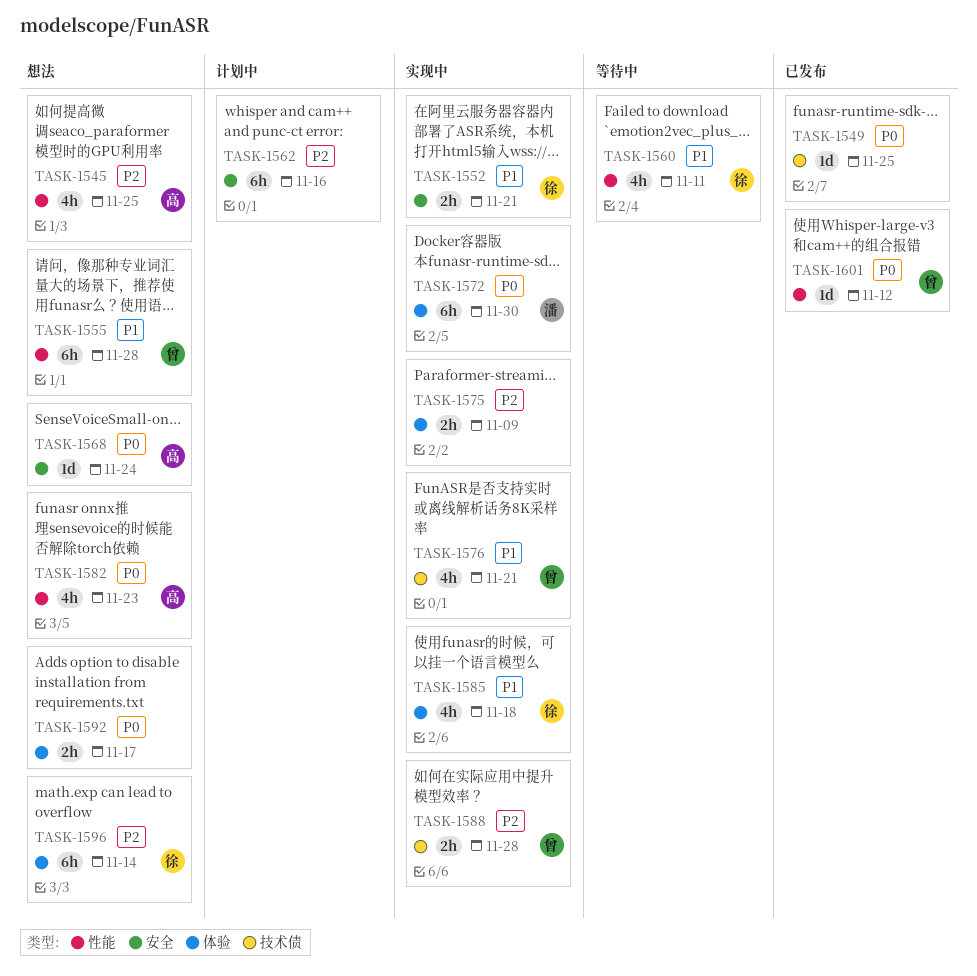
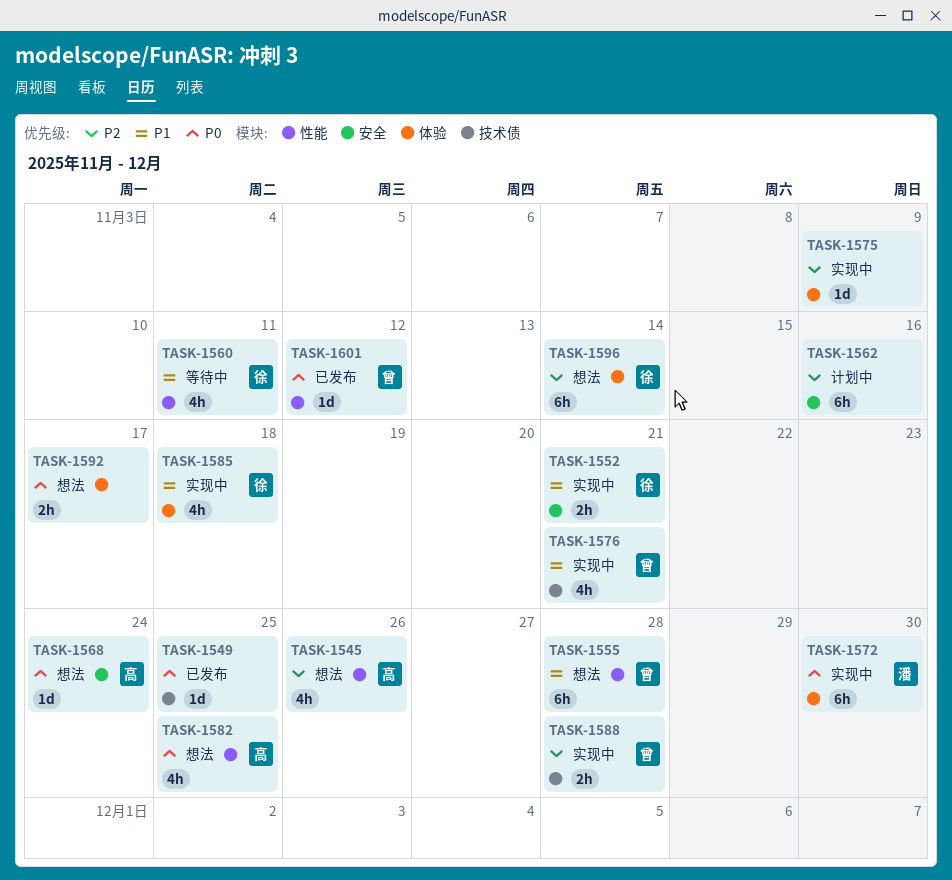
TASK-1545, due: Nov 25 -> Nov 26
TASK-1575, estimate: 2h -> 1d
TASK-1582, due: Nov 23 -> Nov 25

